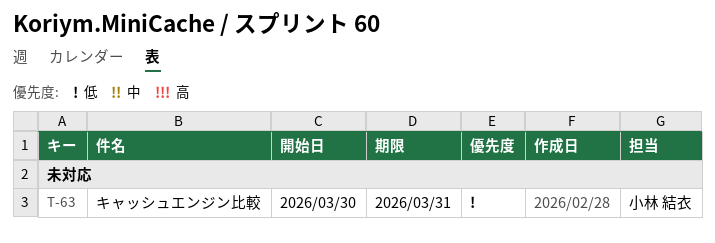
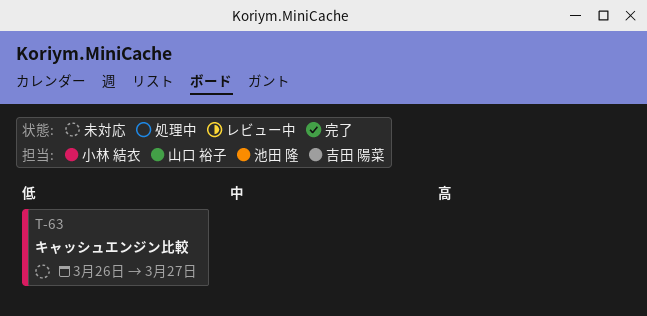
T-63, start: Mar 30 -> Mar 26
T-63, due: Mar 31 -> Mar 27

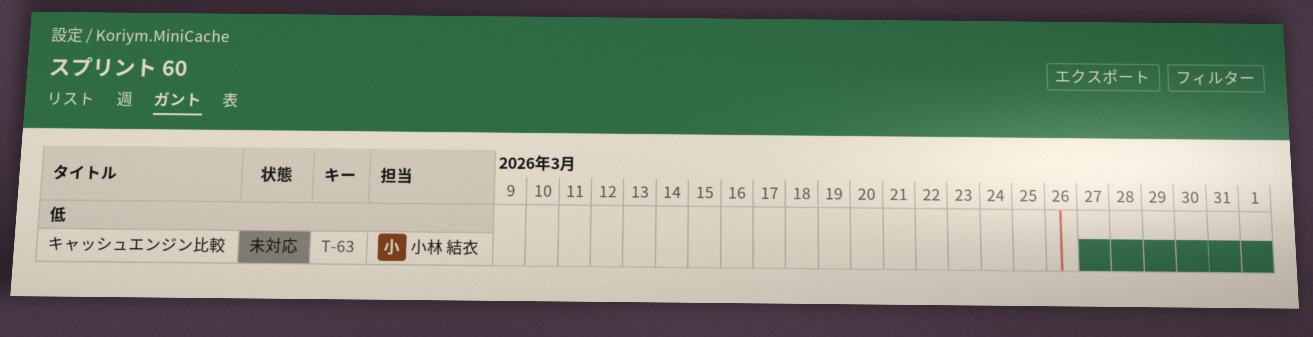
T-63, start: Mar 26 -> Mar 27
T-63, due: Mar 27 -> Apr 1

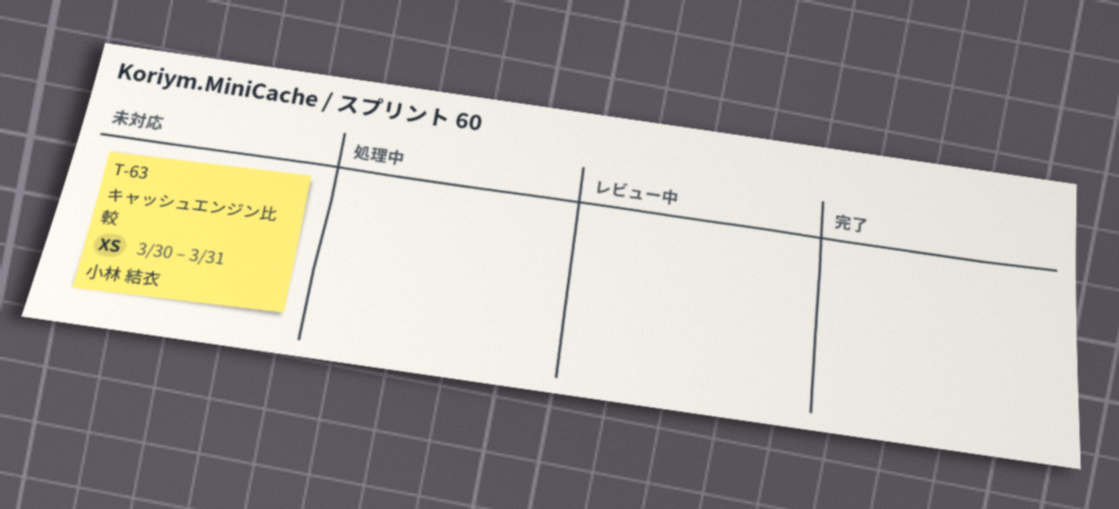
T-63, start: Mar 27 -> Mar 30
T-63, due: Apr 1 -> Mar 31

